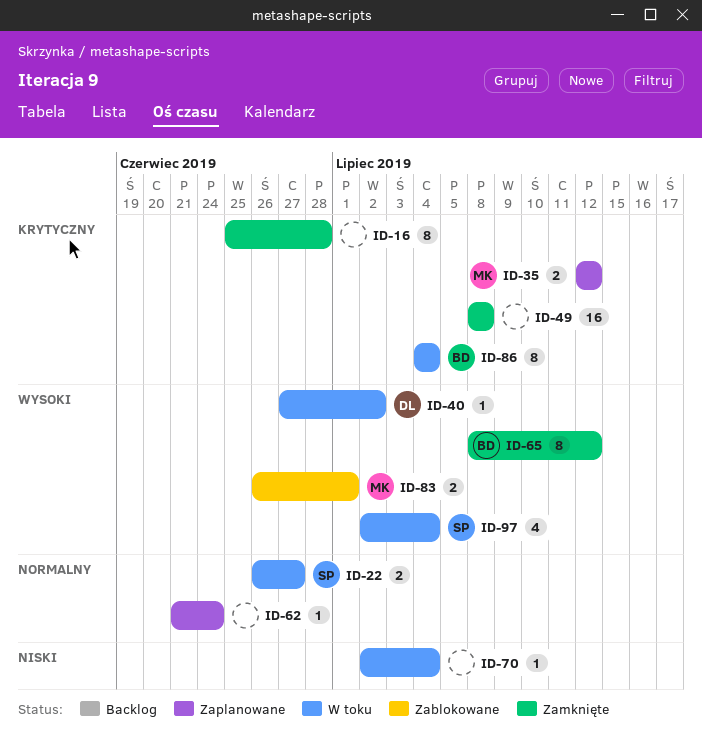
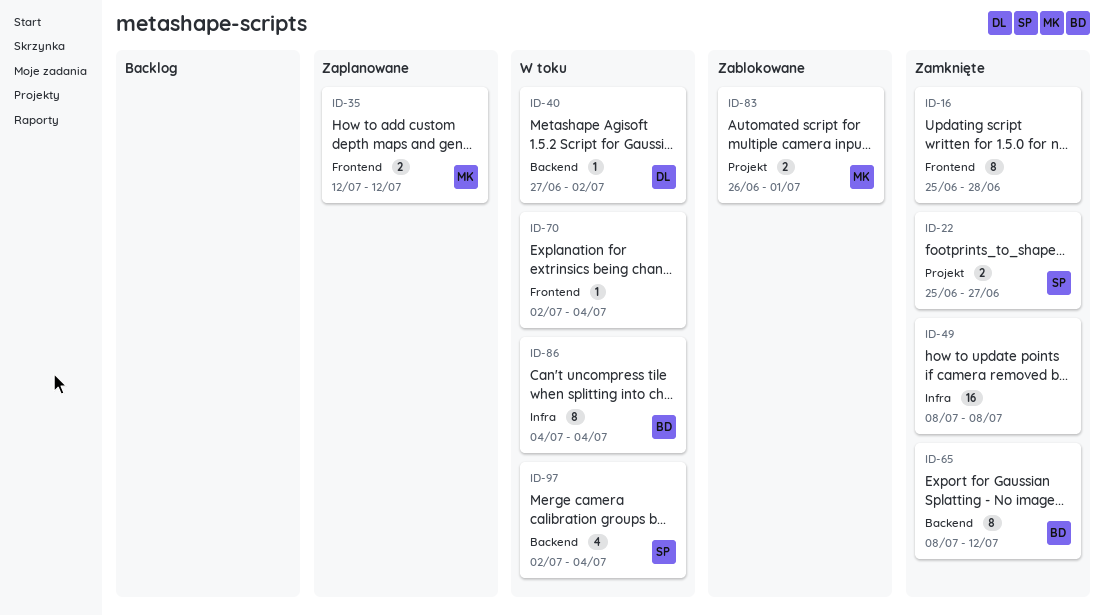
ID-22, status: W toku -> Zamknięte
ID-22, start: Jun 26 -> Jun 25
ID-62: present -> none

